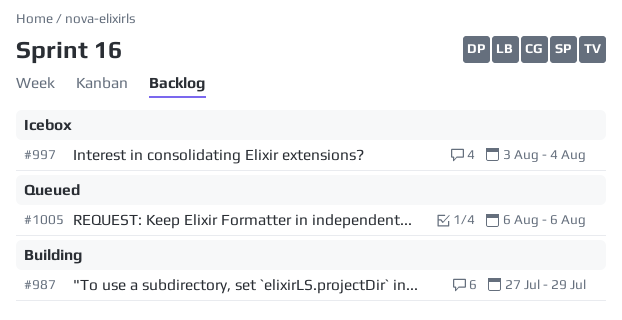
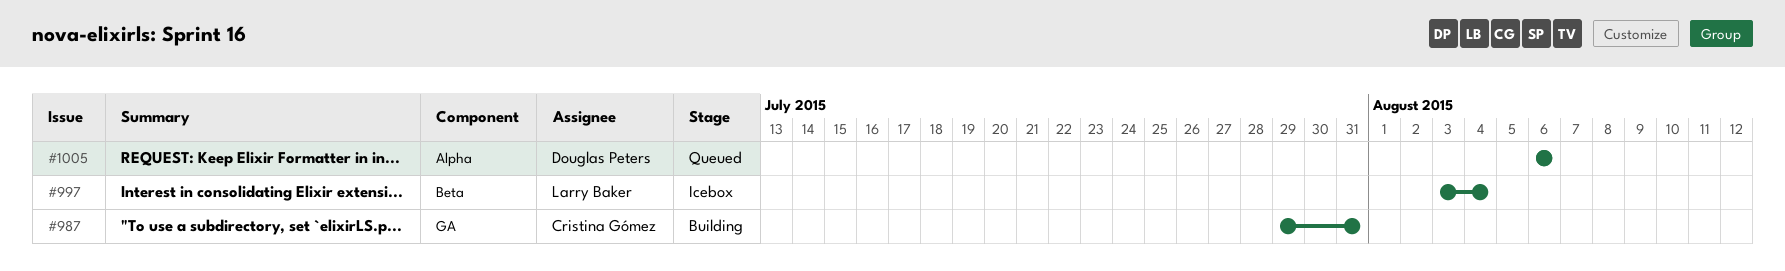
#987, start: Jul 27 -> Jul 29
#987, due: Jul 29 -> Jul 31

